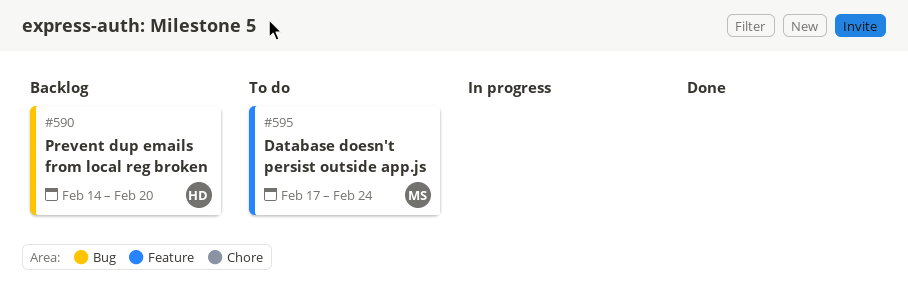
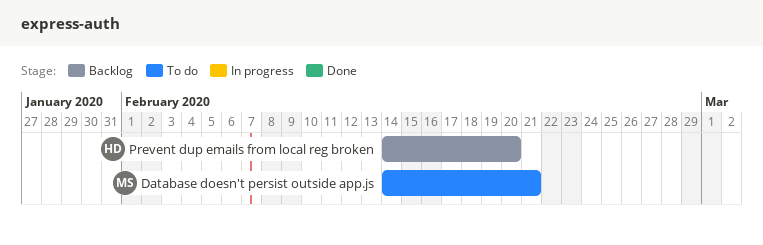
Database doesn't persist outside app.js, start: Feb 17 -> Feb 14
Database doesn't persist outside app.js, due: Feb 24 -> Feb 21

